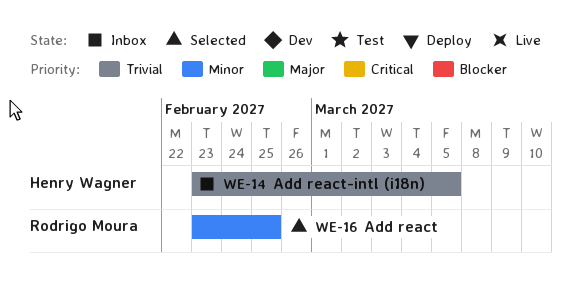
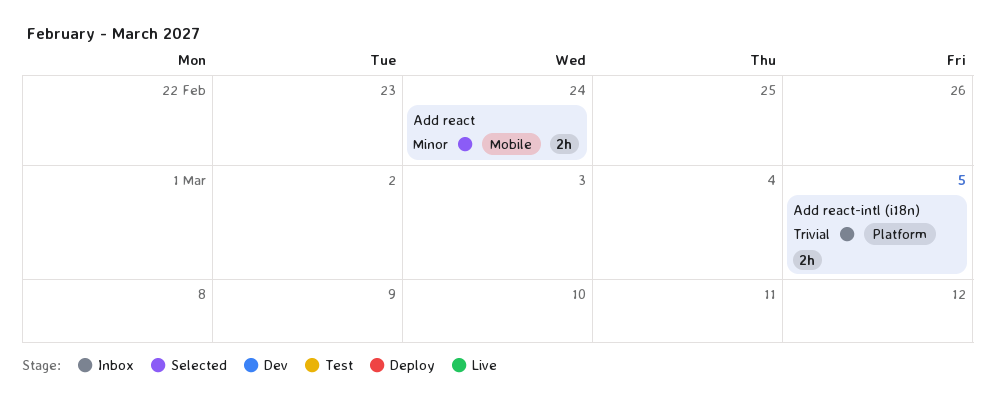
Add react, due: Feb 25 -> Feb 24

